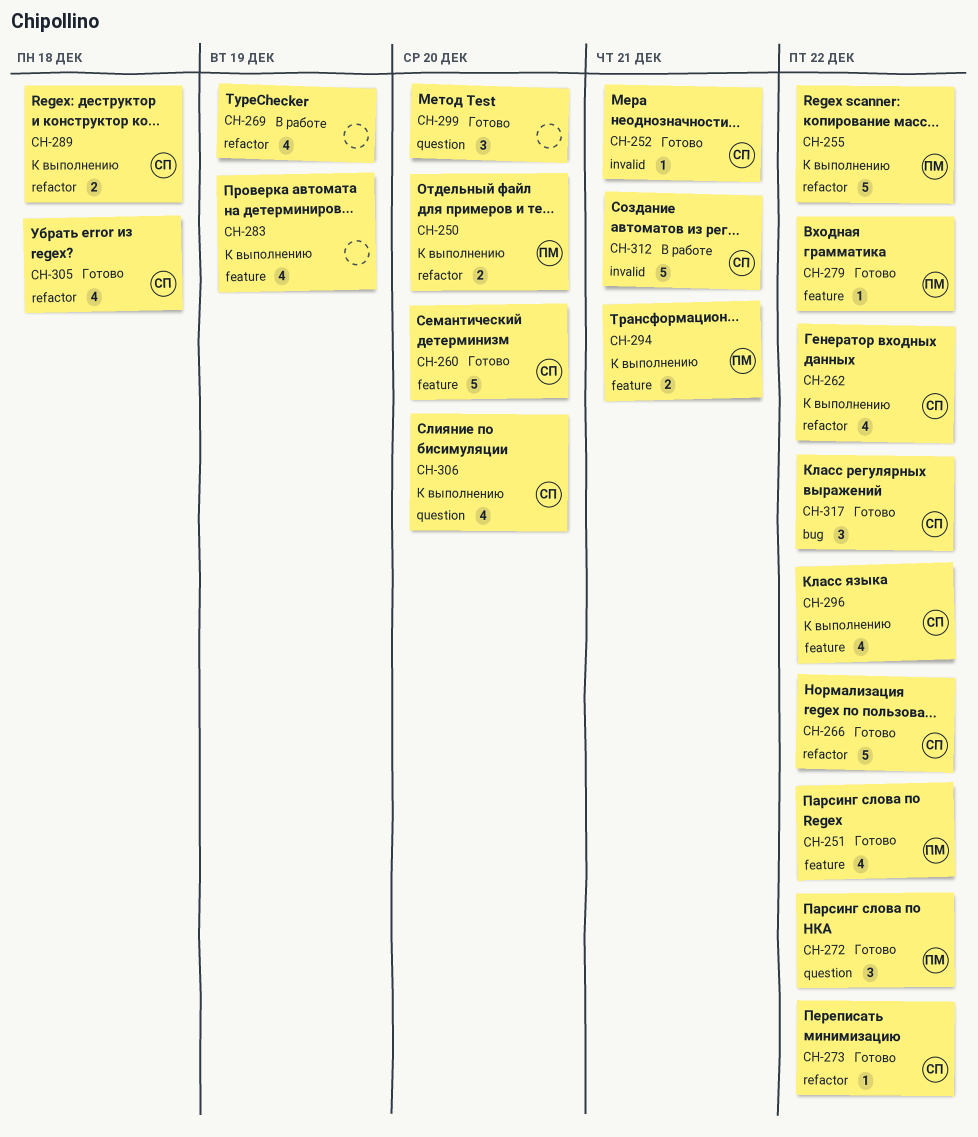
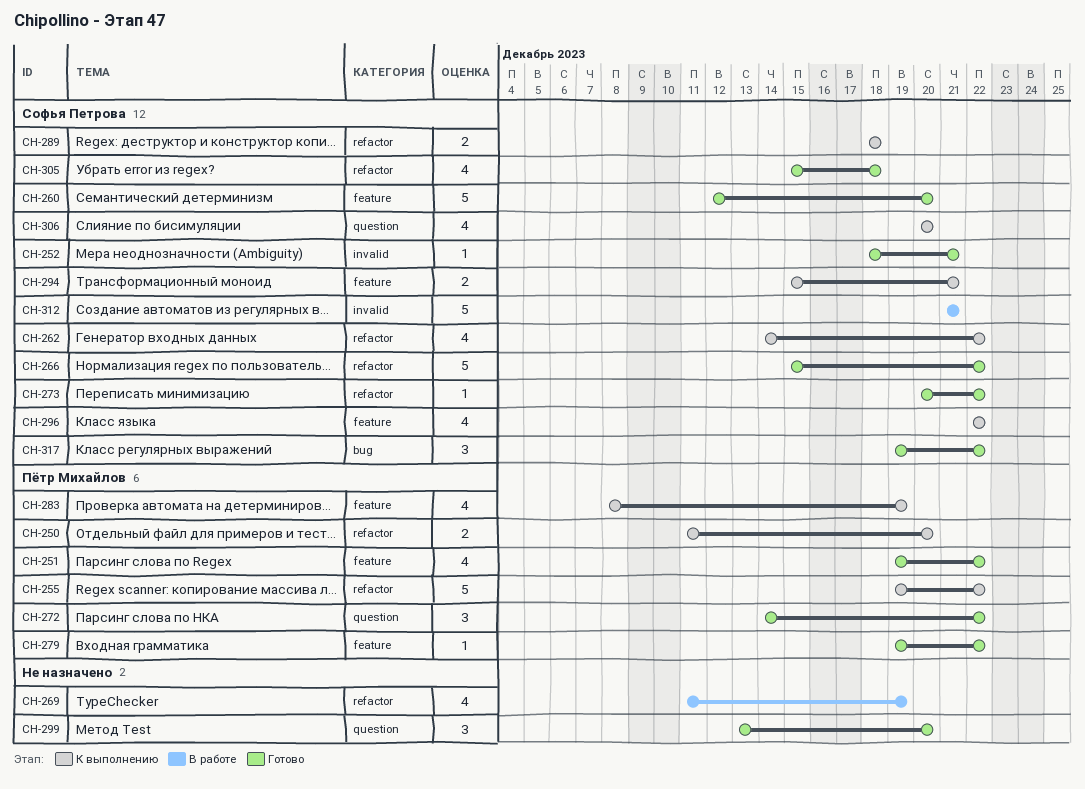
CH-283, owner: none -> Пётр Михайлов
CH-294, owner: Пётр Михайлов -> Софья Петрова

